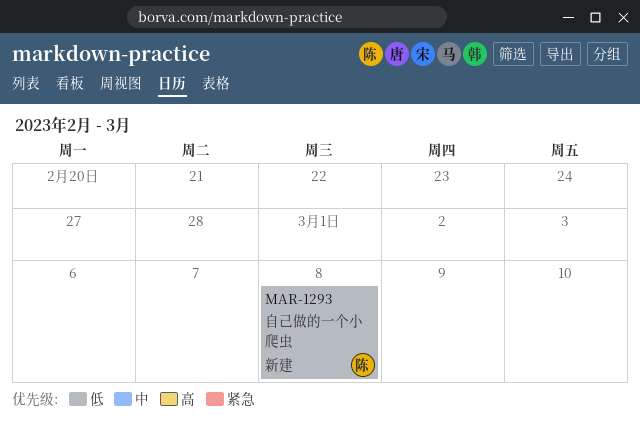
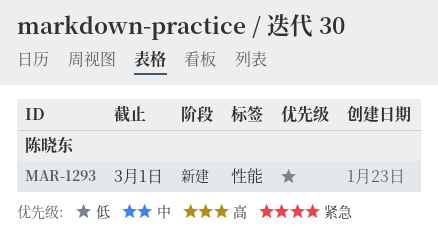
MAR-1293, due: Mar 8 -> Mar 1

